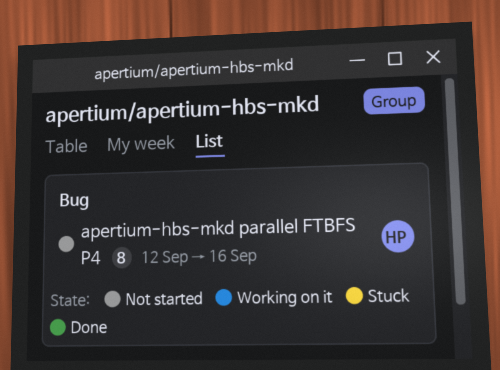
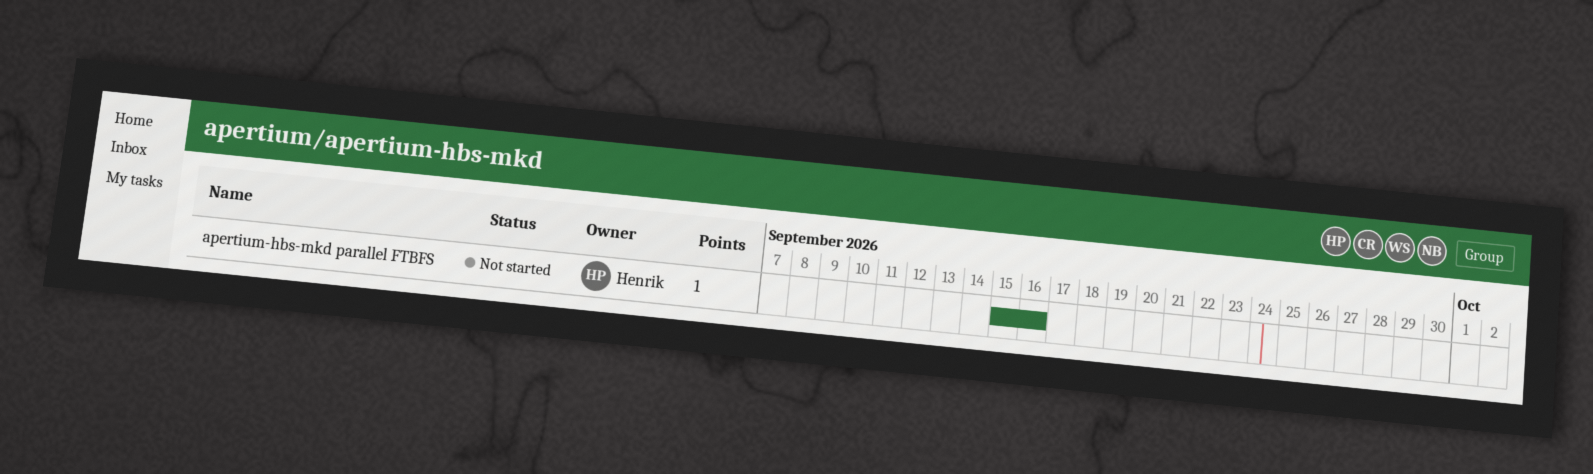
apertium-hbs-mkd parallel FTBFS, estimate: 8 -> 1
apertium-hbs-mkd parallel FTBFS, start: Sep 12 -> Sep 15

